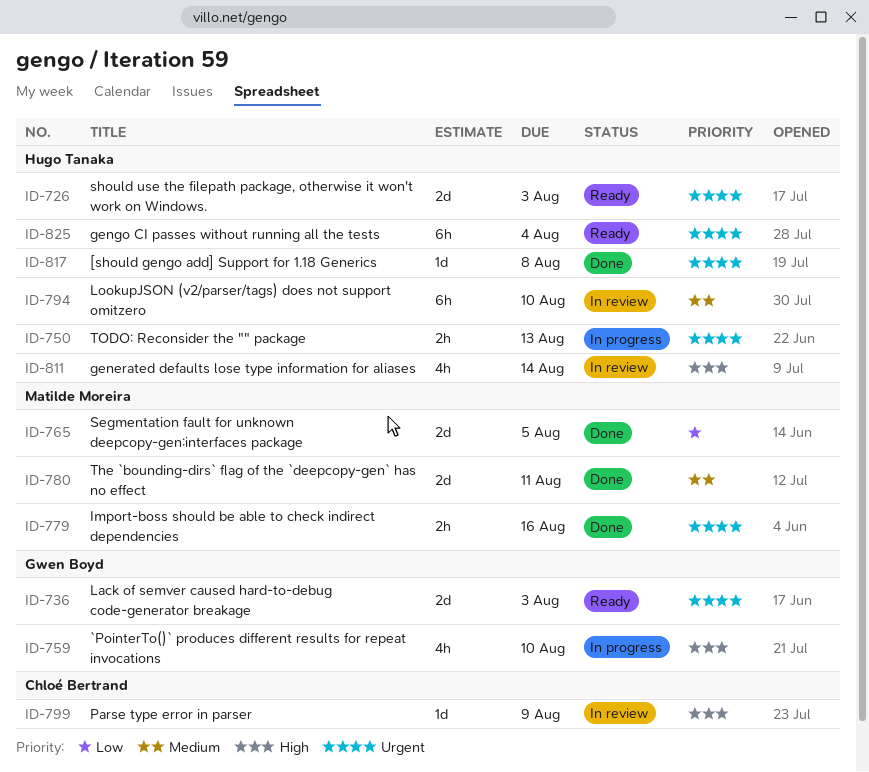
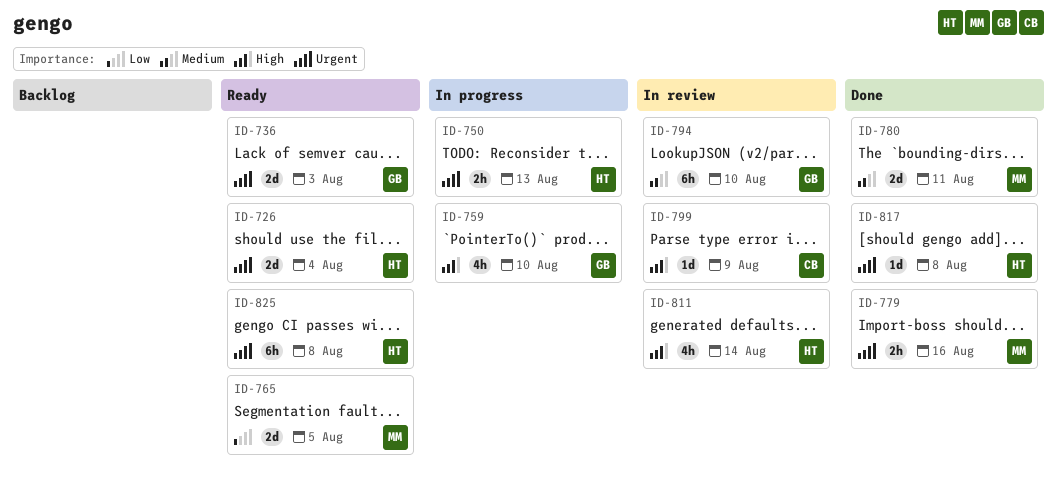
ID-726, due: Aug 3 -> Aug 4
ID-765, status: Done -> Ready
ID-794, owner: Hugo Tanaka -> Gwen Boyd
ID-825, due: Aug 4 -> Aug 8

